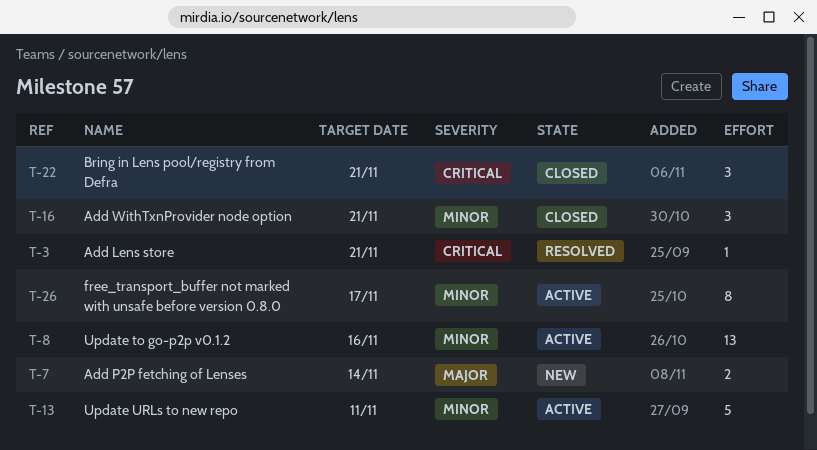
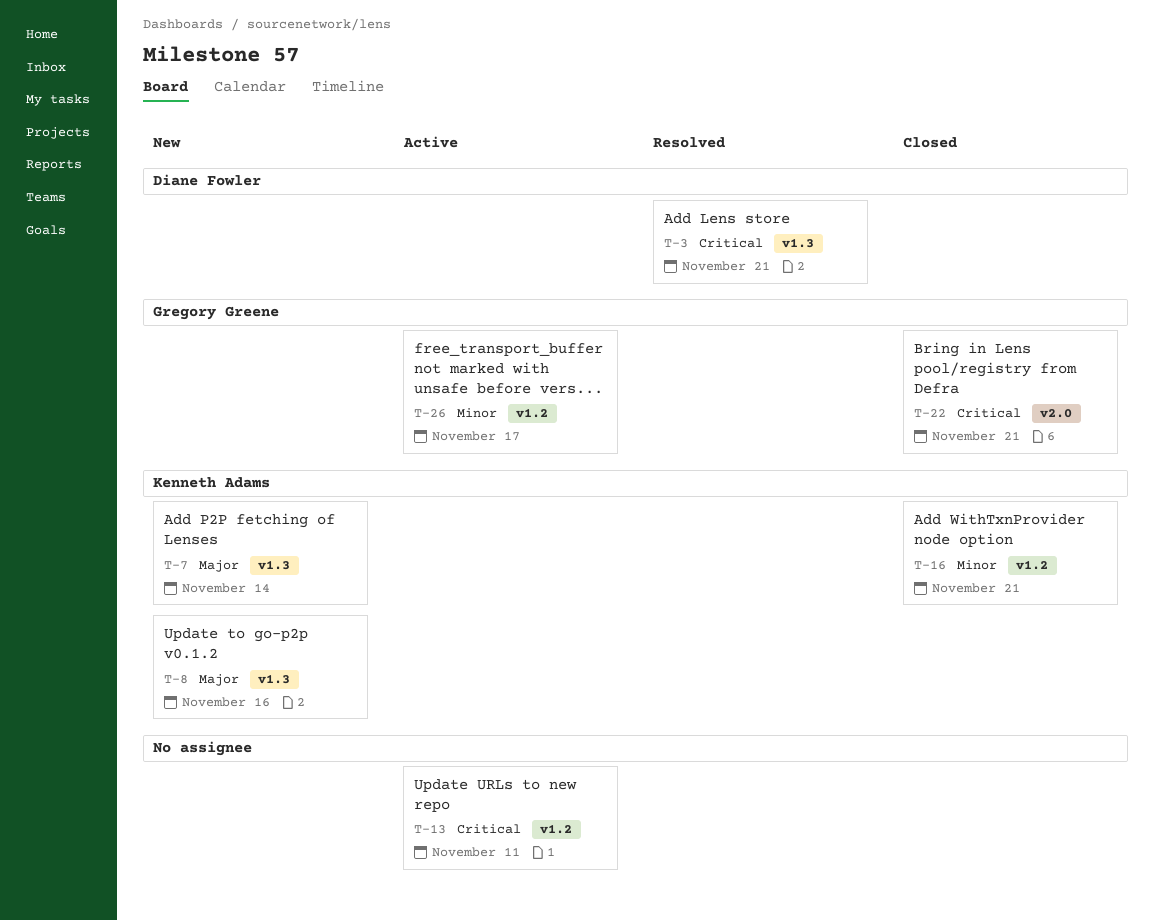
T-8, status: Active -> New
T-8, priority: Minor -> Major
T-13, priority: Minor -> Critical

